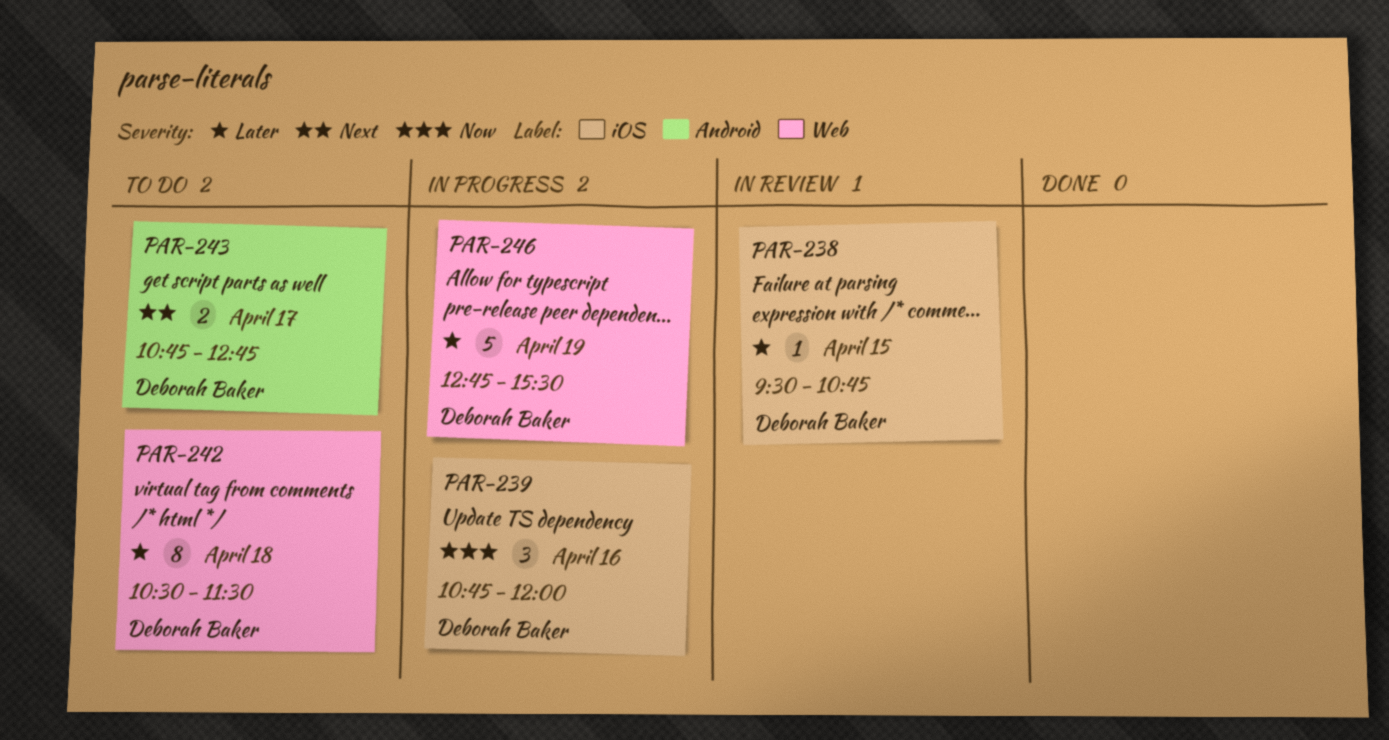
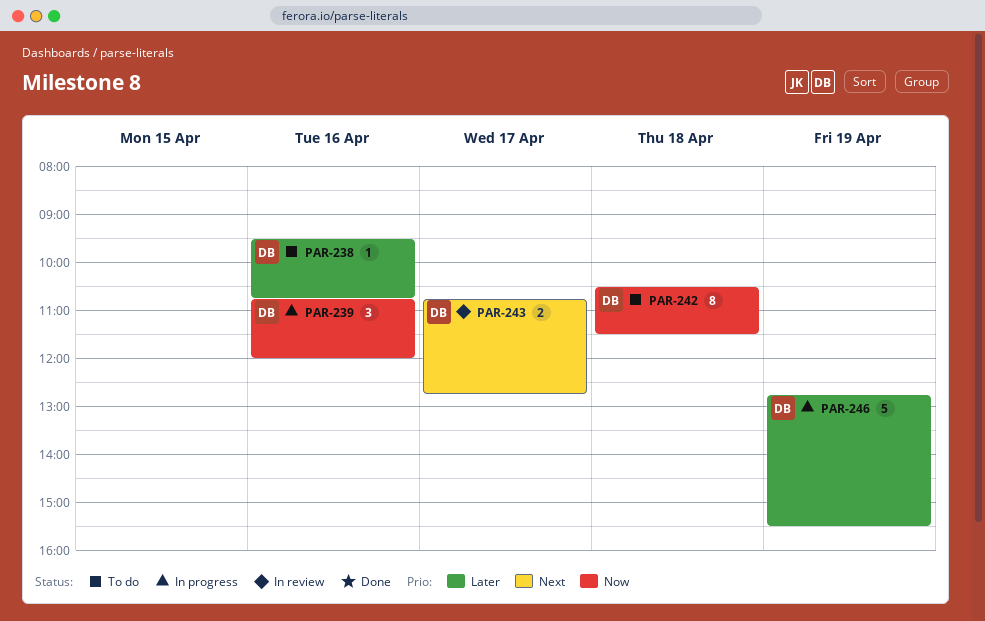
PAR-238, status: In review -> To do
PAR-238, day: Apr 15 -> Apr 16
PAR-242, priority: Later -> Now
PAR-243, status: To do -> In review

